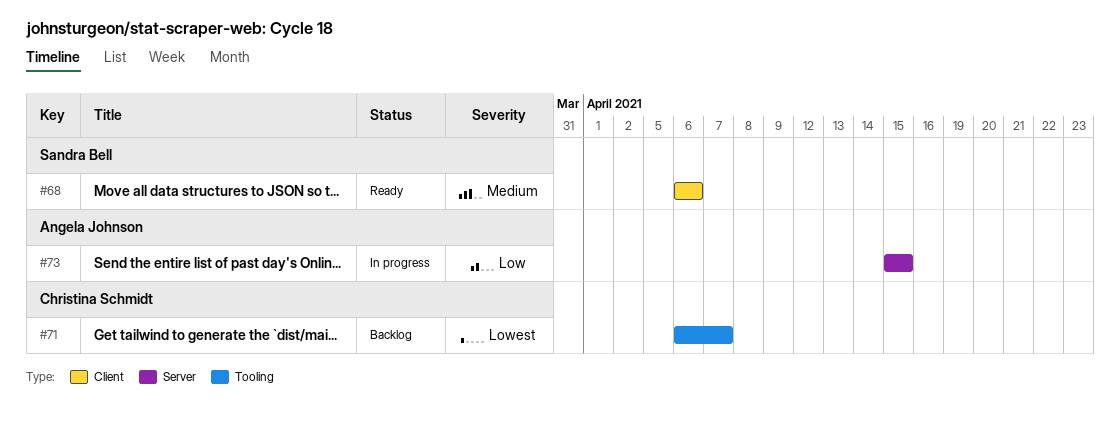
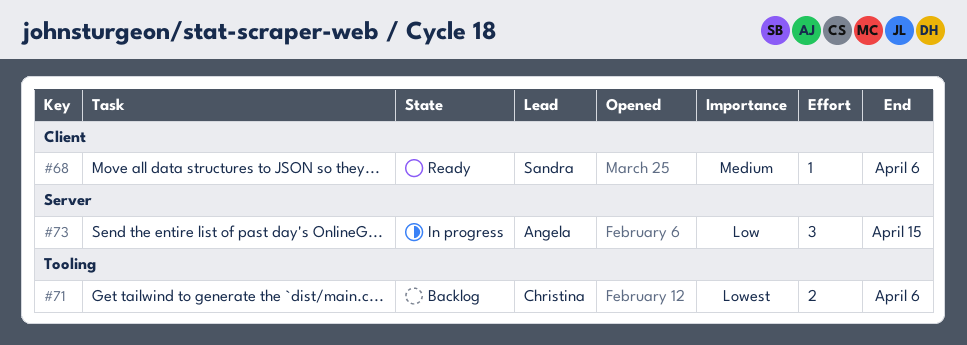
#71, due: Apr 7 -> Apr 6

